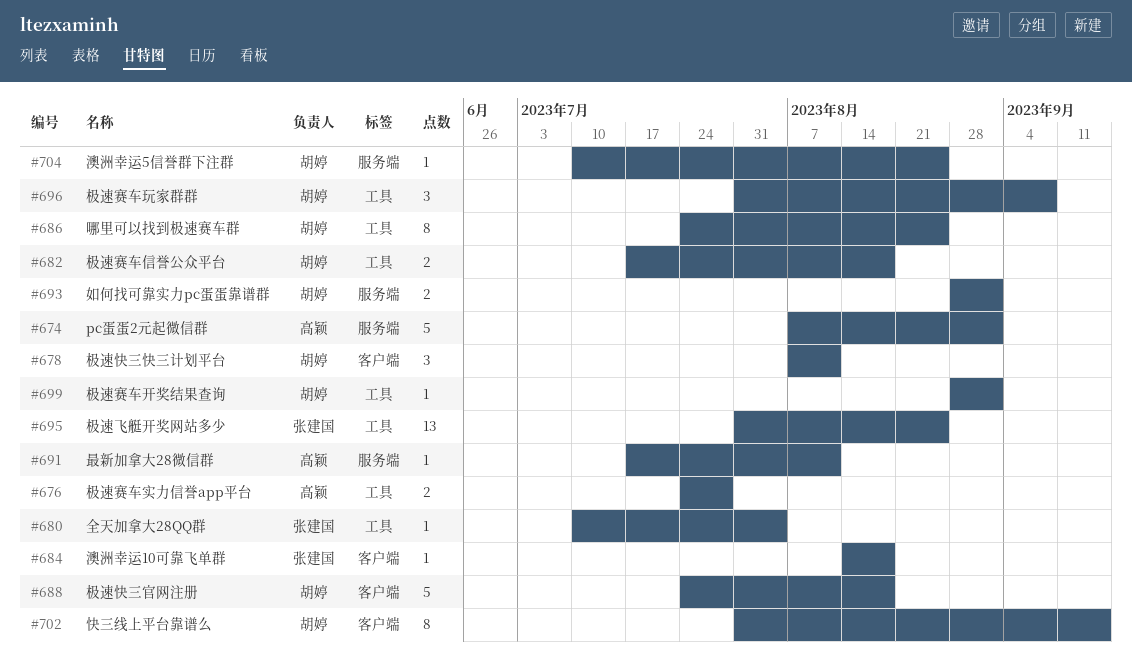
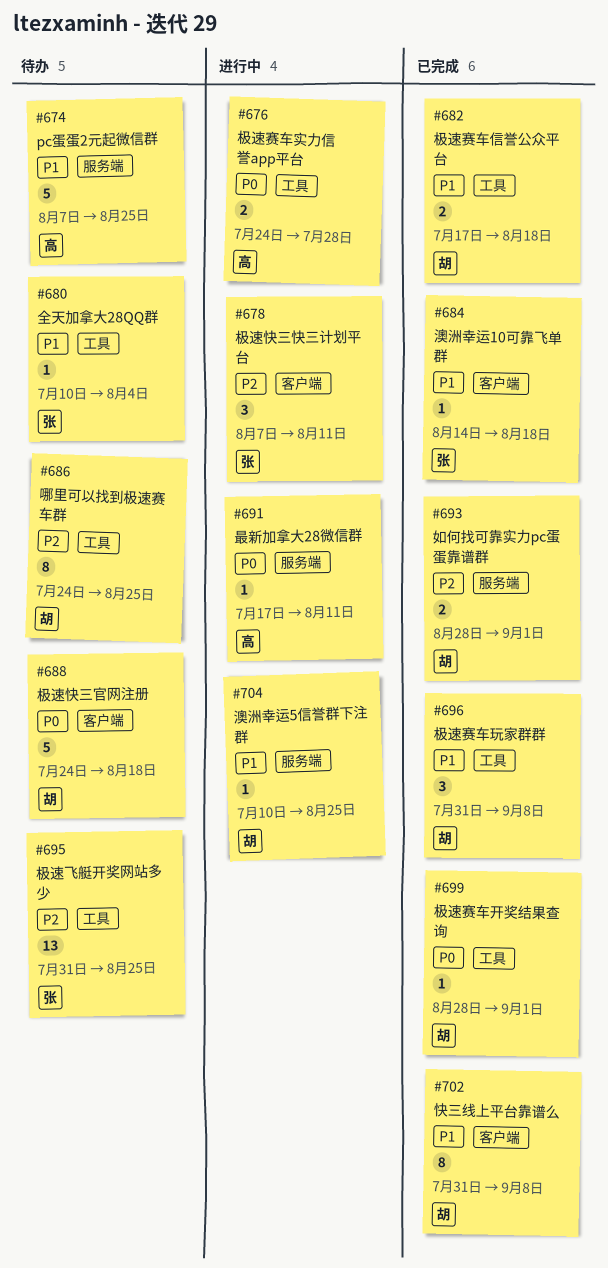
#674, due: Sep 1 -> Aug 25
#678, owner: 胡婷 -> 张建国
#702, due: Sep 15 -> Sep 8

